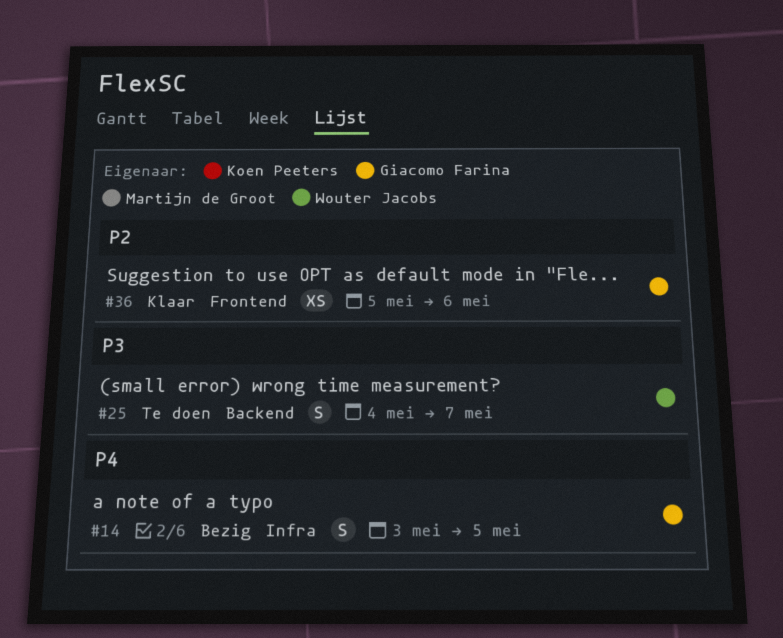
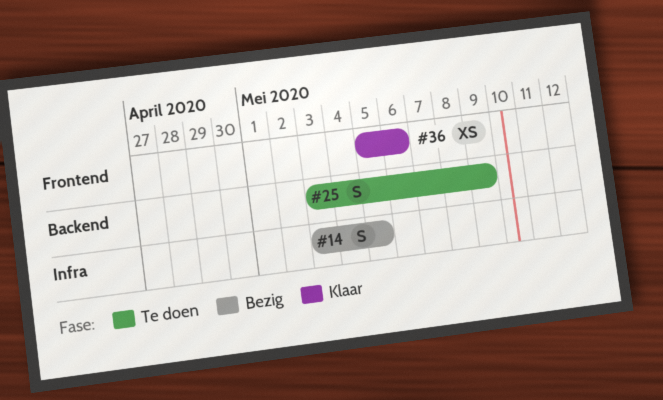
#25, start: May 4 -> May 3
#25, due: May 7 -> May 9

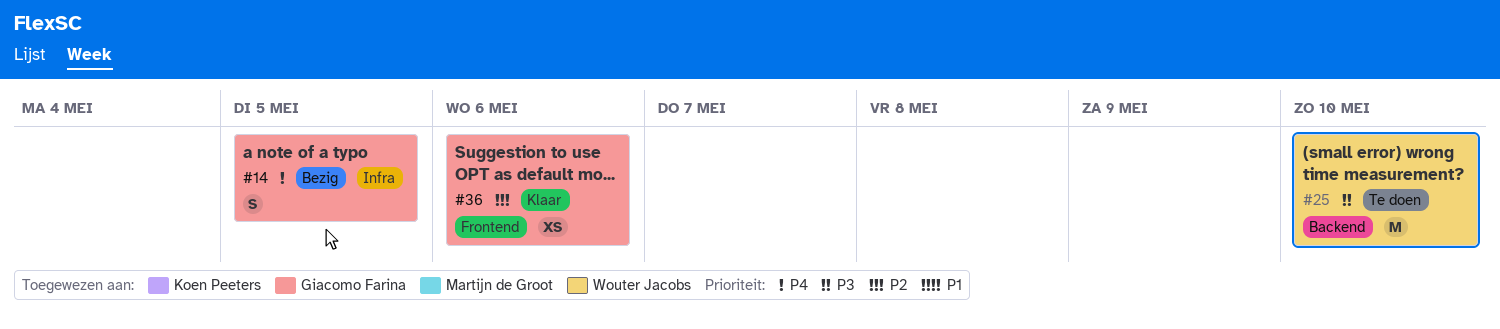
#25, estimate: S -> M
#25, due: May 9 -> May 10

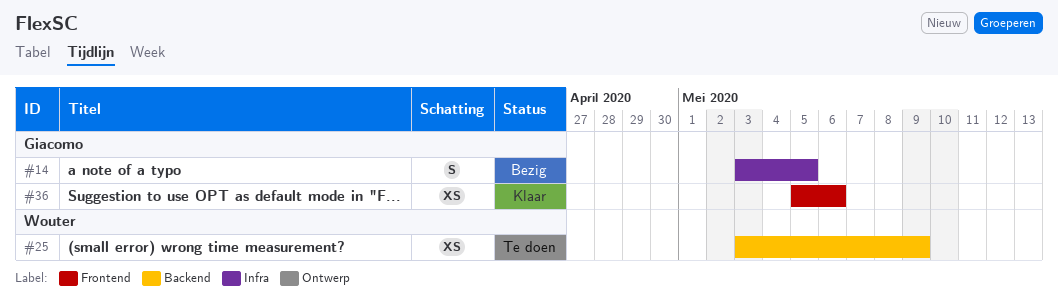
#25, estimate: M -> XS
#25, due: May 10 -> May 9

